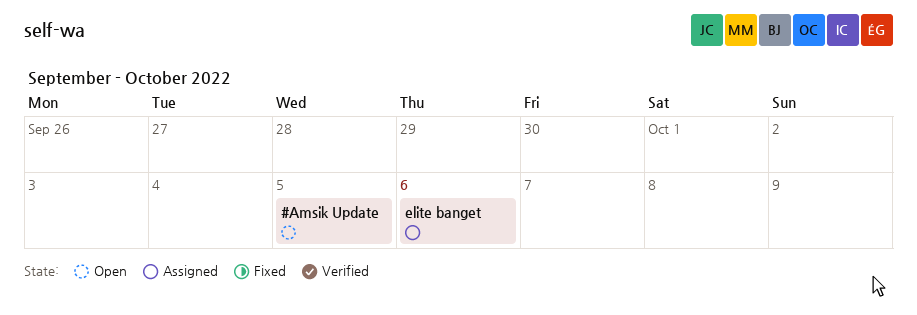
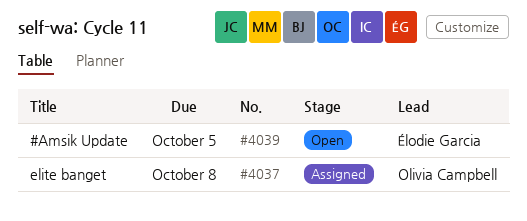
elite banget, due: Oct 6 -> Oct 8

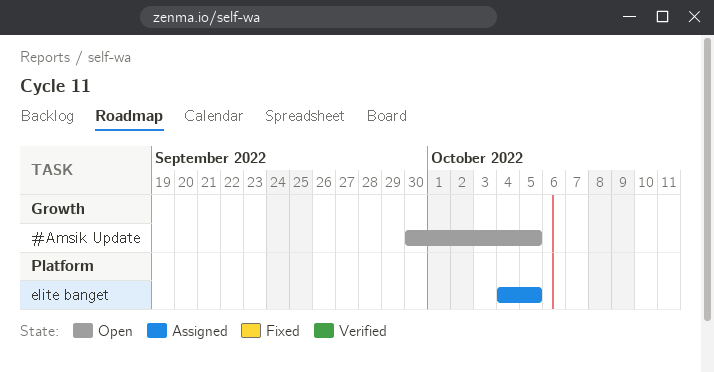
elite banget, due: Oct 8 -> Oct 5

